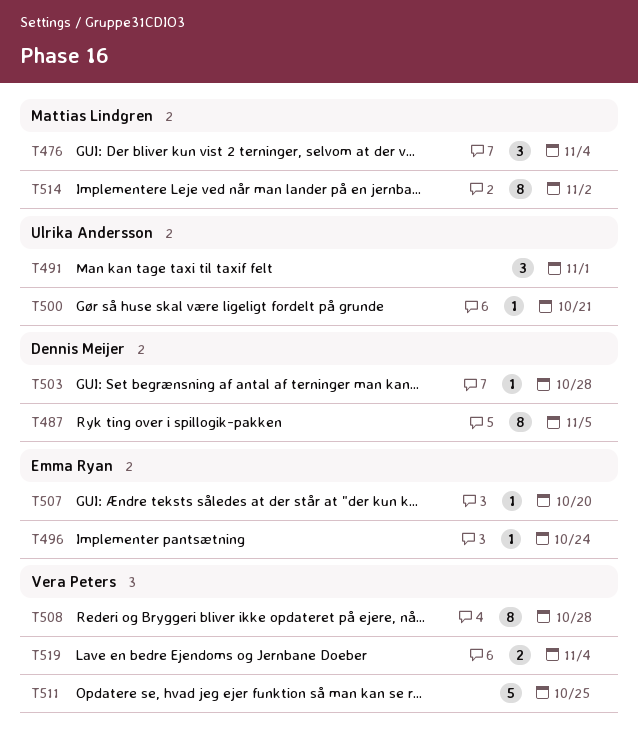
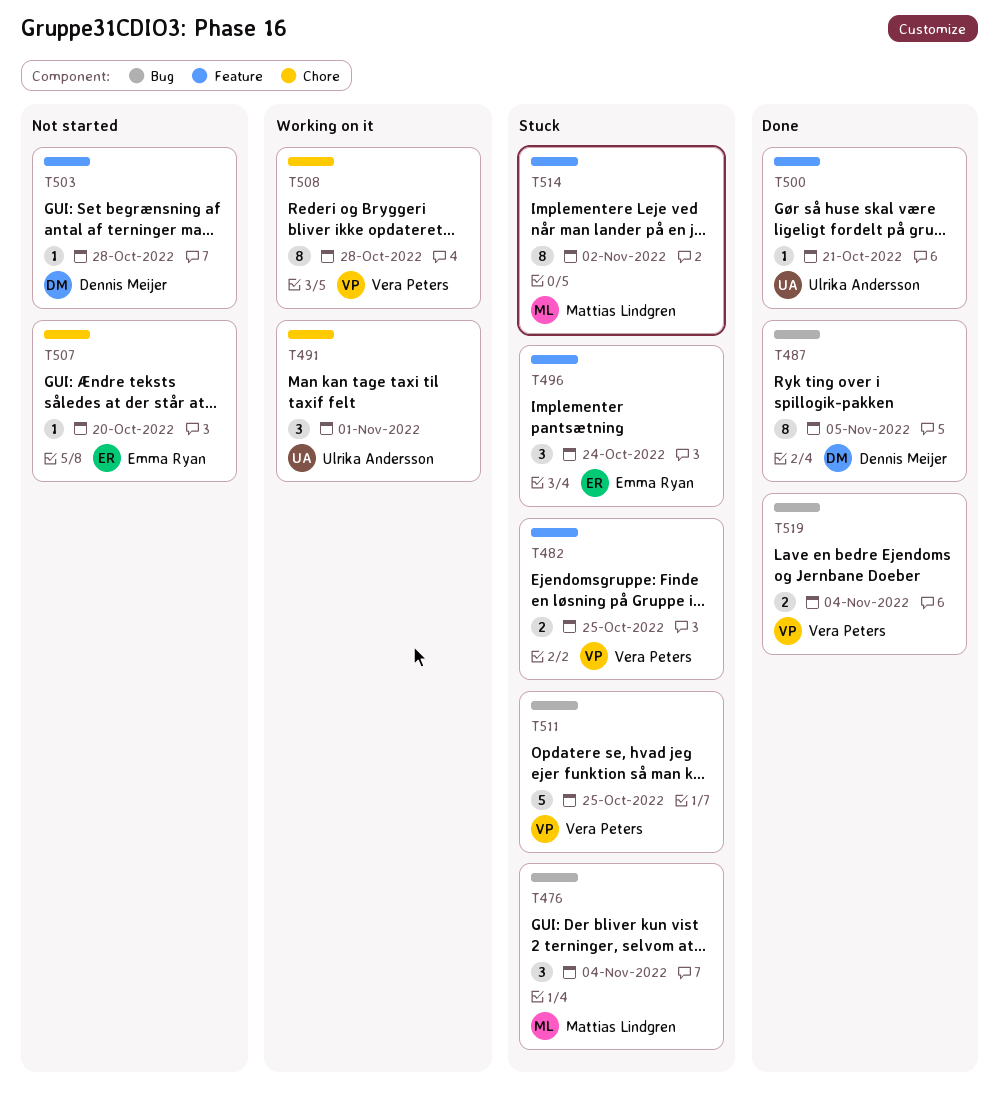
T482: none -> present
T496, estimate: 1 -> 3

